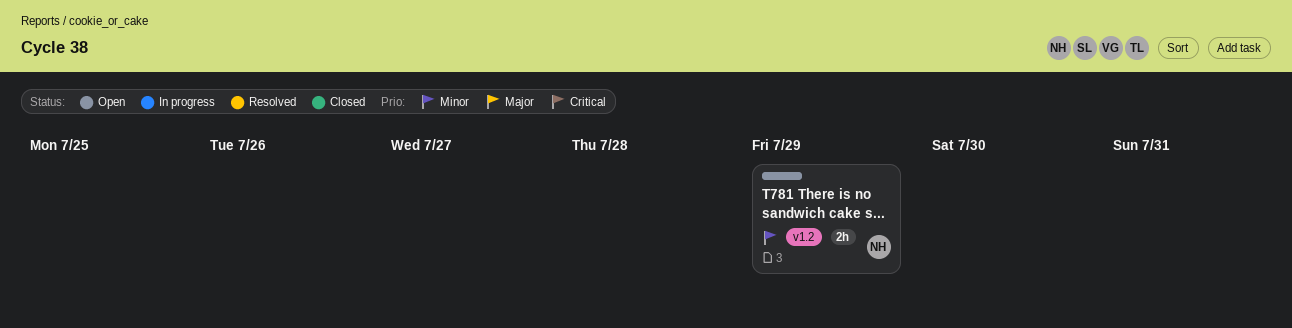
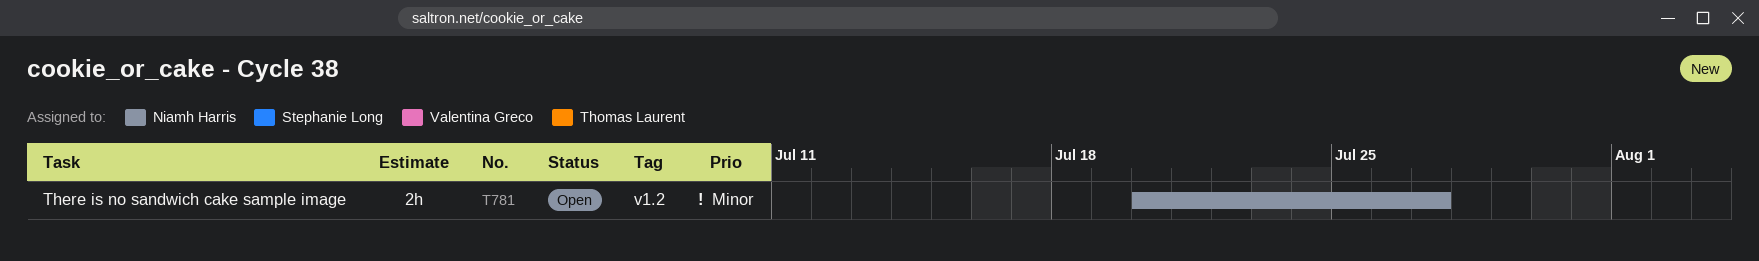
T781, due: Jul 29 -> Jul 27

